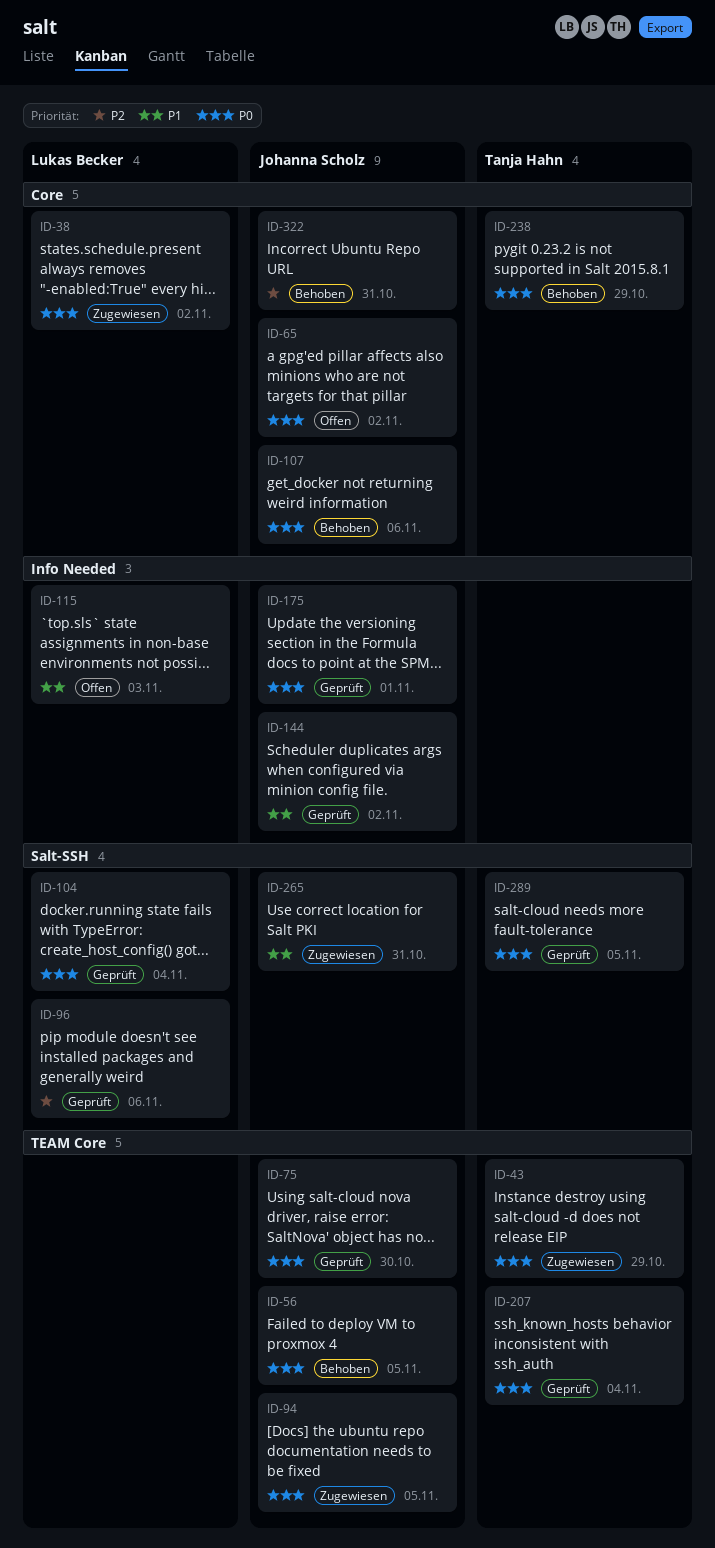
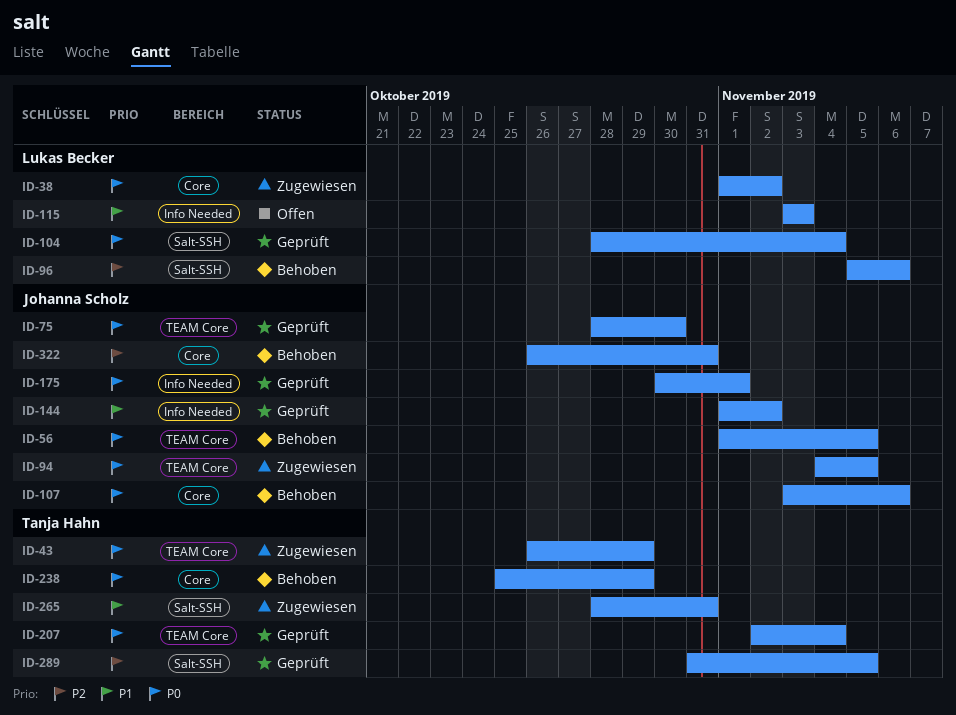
ID-65: present -> none
ID-96, status: Geprüft -> Behoben
ID-265, owner: Johanna Scholz -> Tanja Hahn
ID-289, priority: P0 -> P2

